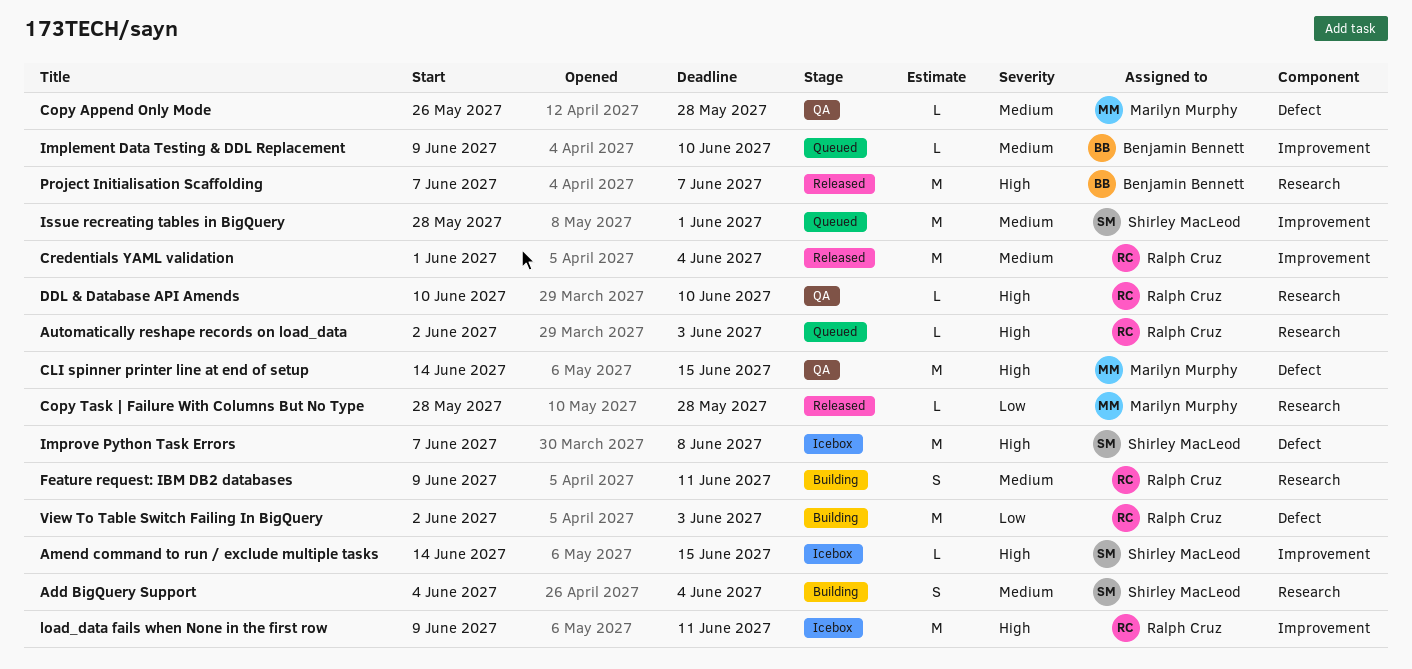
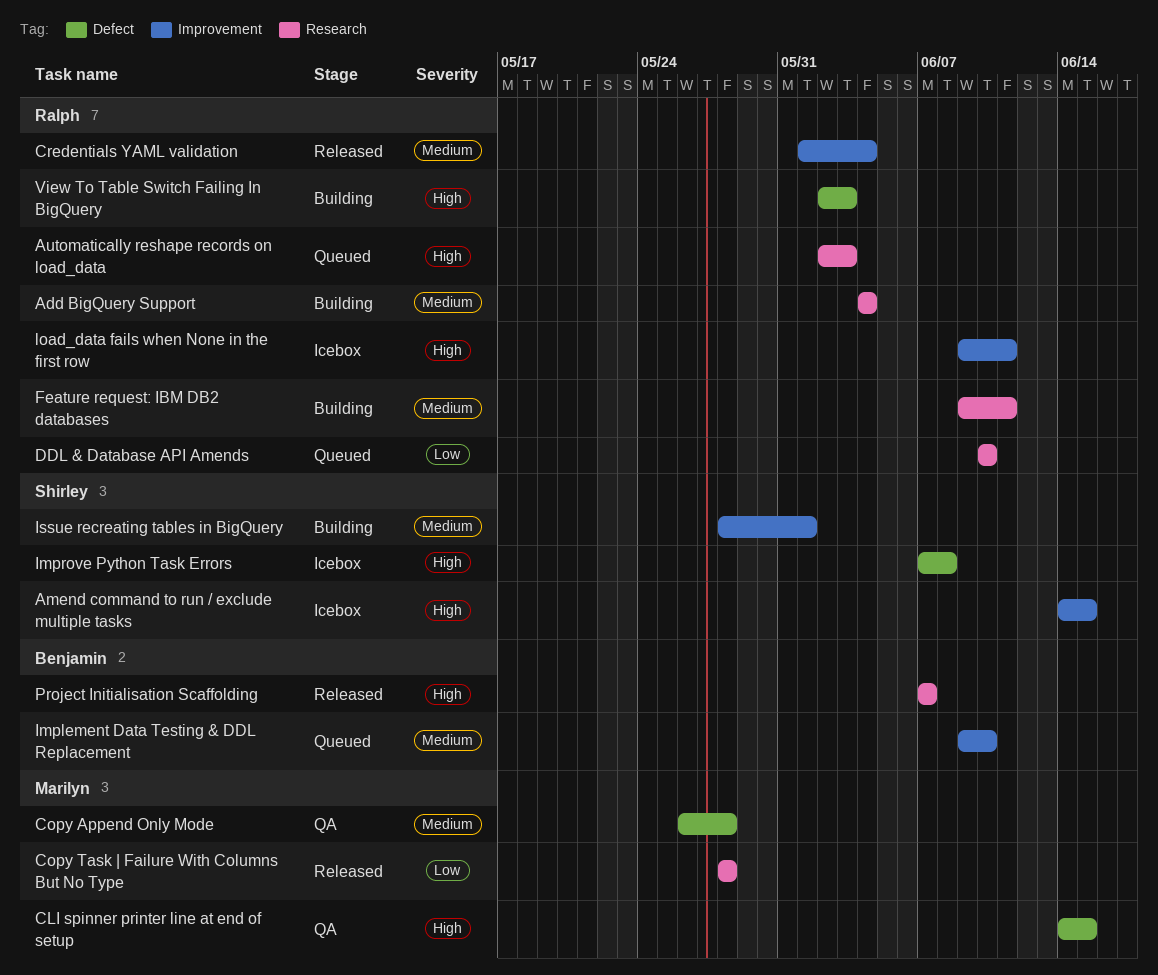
Add BigQuery Support, owner: Shirley MacLeod -> Ralph Cruz
DDL & Database API Amends, status: QA -> Queued
DDL & Database API Amends, priority: High -> Low
Issue recreating tables in BigQuery, status: Queued -> Building
View To Table Switch Failing In BigQuery, priority: Low -> High

